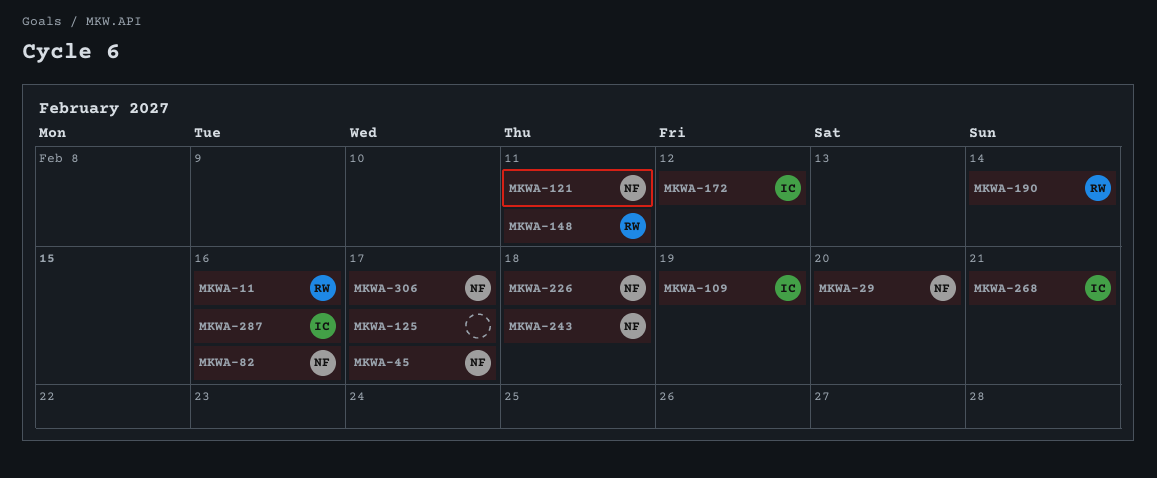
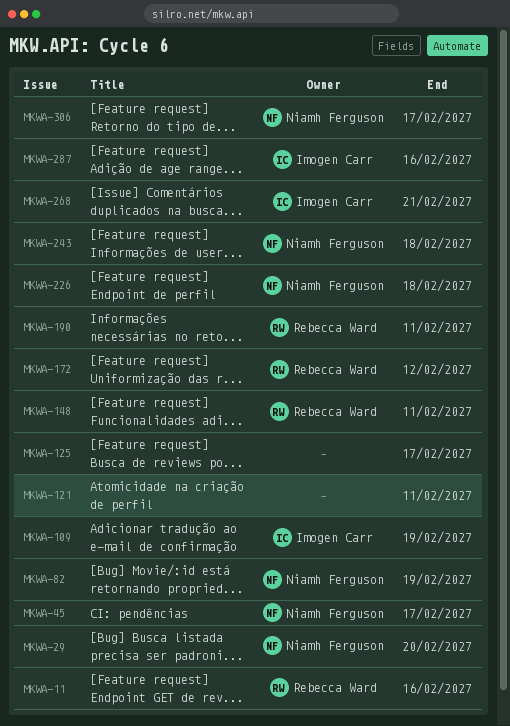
MKWA-82, due: Feb 16 -> Feb 19
MKWA-121, owner: Niamh Ferguson -> none
MKWA-172, owner: Imogen Carr -> Rebecca Ward
MKWA-190, due: Feb 14 -> Feb 11

